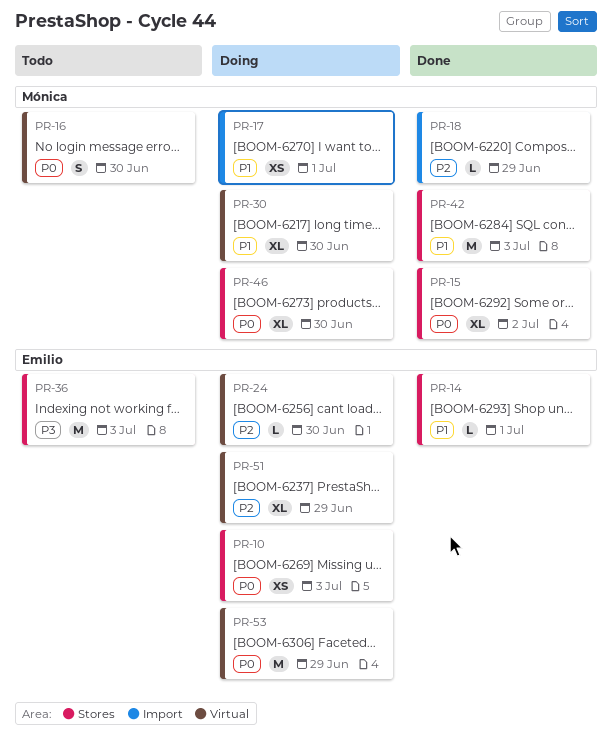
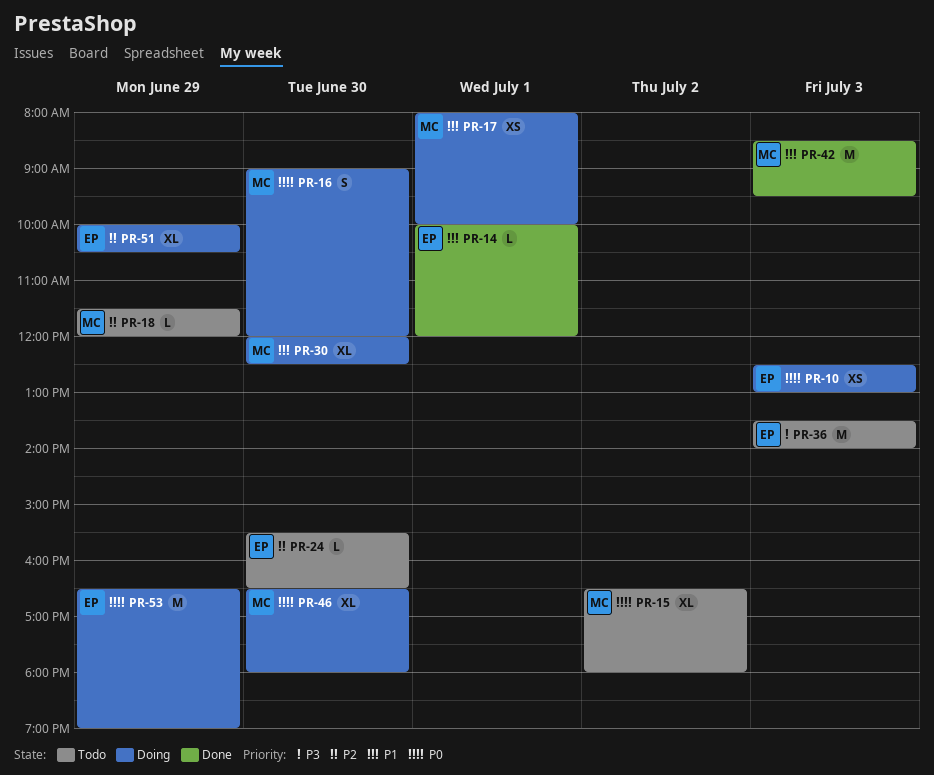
PR-15, status: Done -> Todo
PR-16, status: Todo -> Doing
PR-18, status: Done -> Todo
PR-24, status: Doing -> Todo

